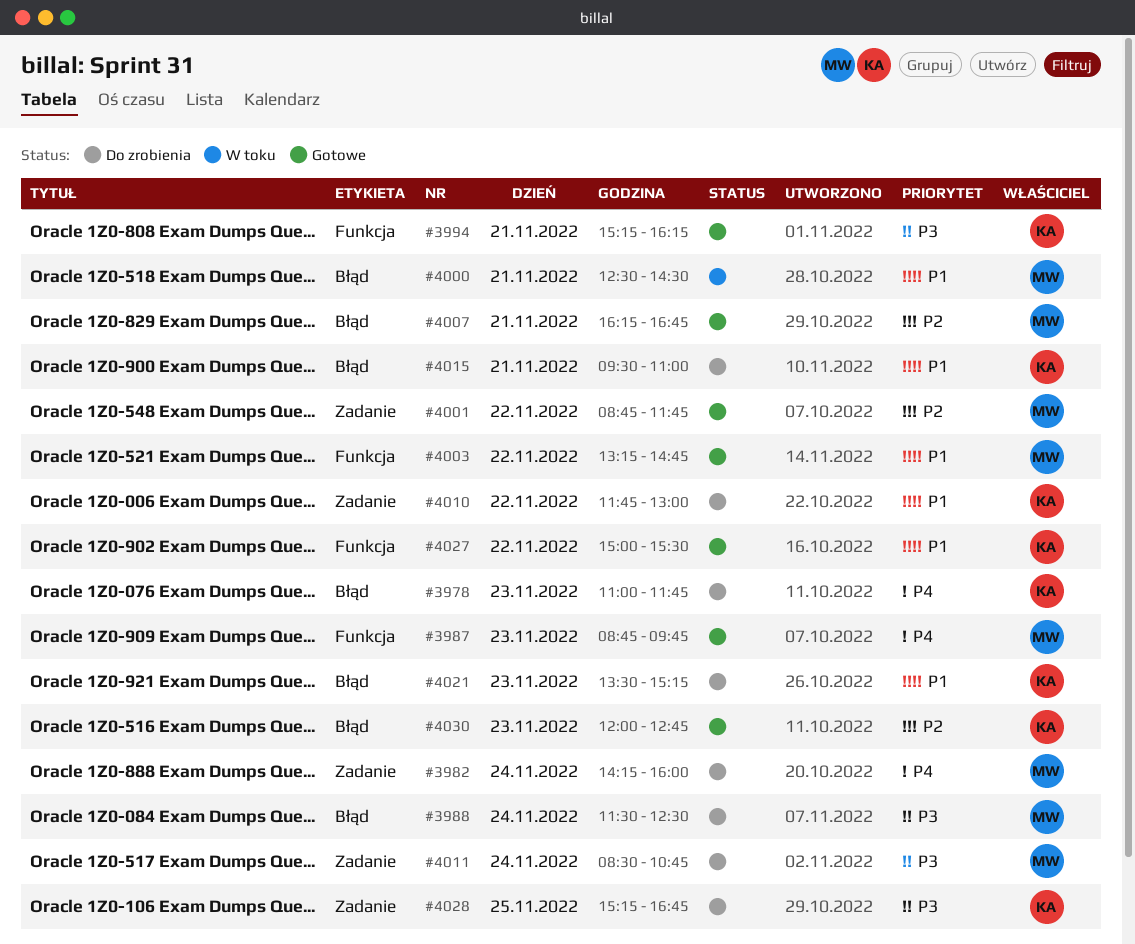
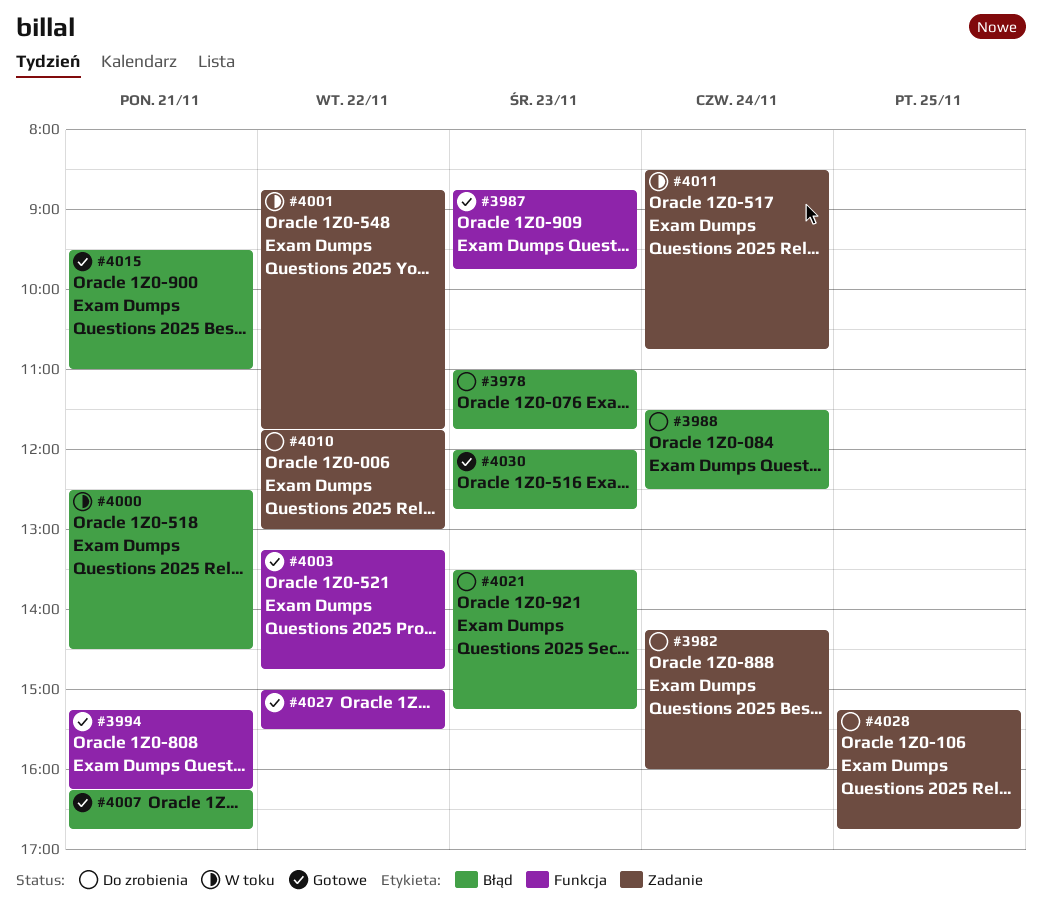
#4001, status: Gotowe -> W toku
#4011, status: Do zrobienia -> W toku
#4015, status: Do zrobienia -> Gotowe

